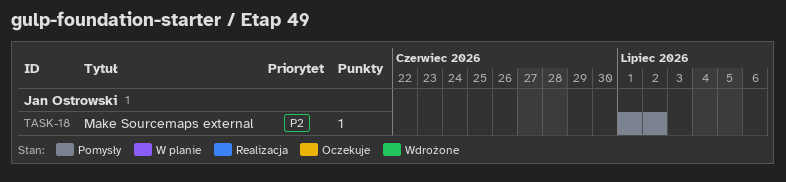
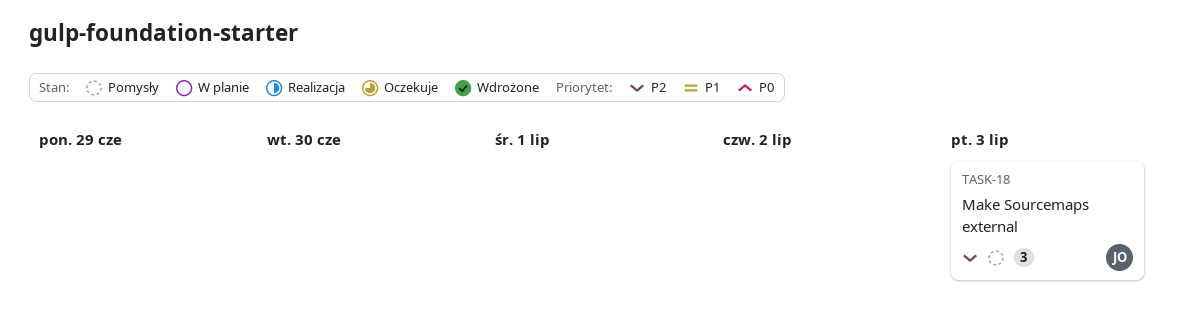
TASK-18, estimate: 1 -> 3
TASK-18, due: Jul 2 -> Jul 3

